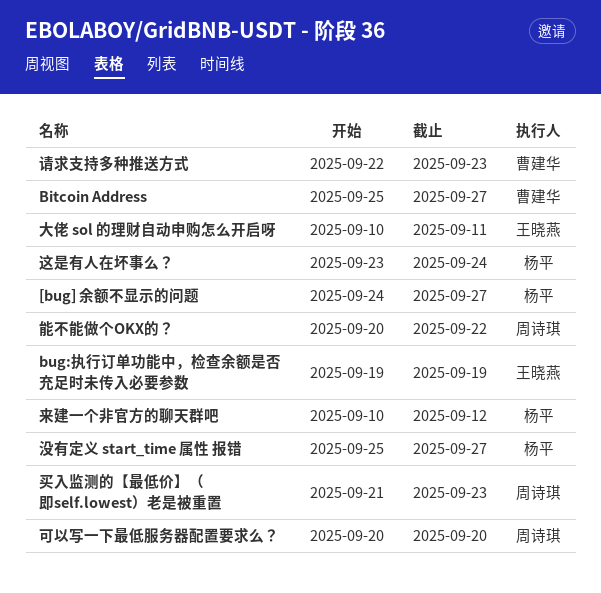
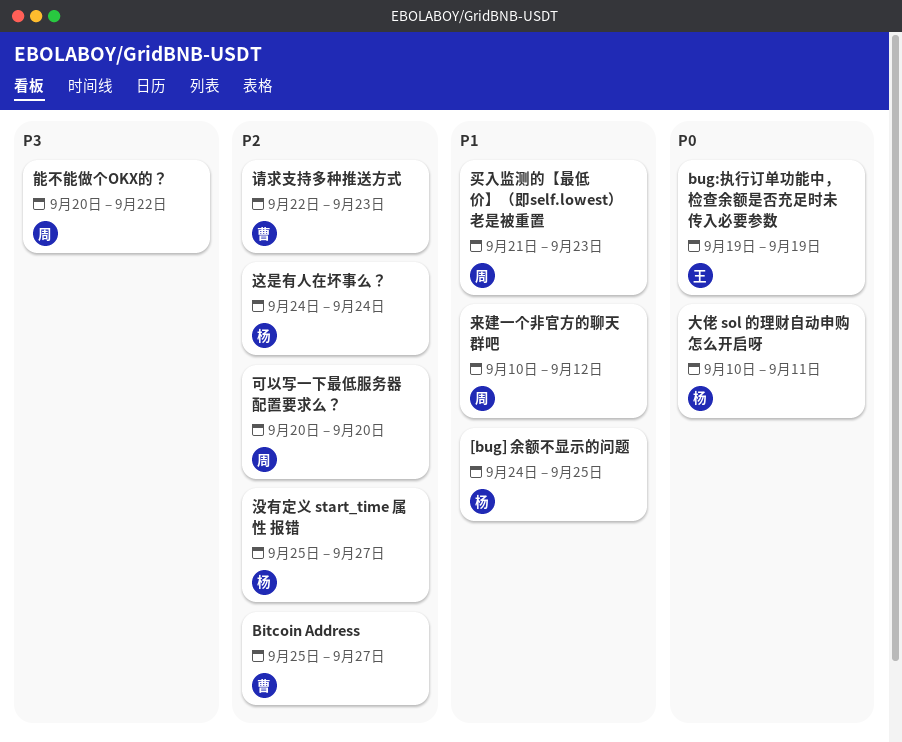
[bug] 余额不显示的问题, due: Sep 27 -> Sep 25
大佬 sol 的理财自动申购怎么开启呀, owner: 王晓燕 -> 杨平
来建一个非官方的聊天群吧, owner: 杨平 -> 周诗琪
这是有人在坏事么？, start: Sep 23 -> Sep 24

